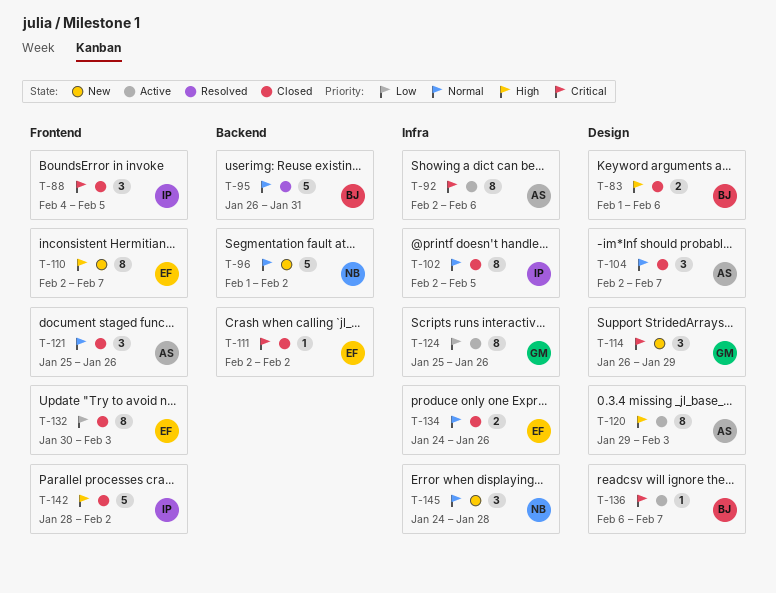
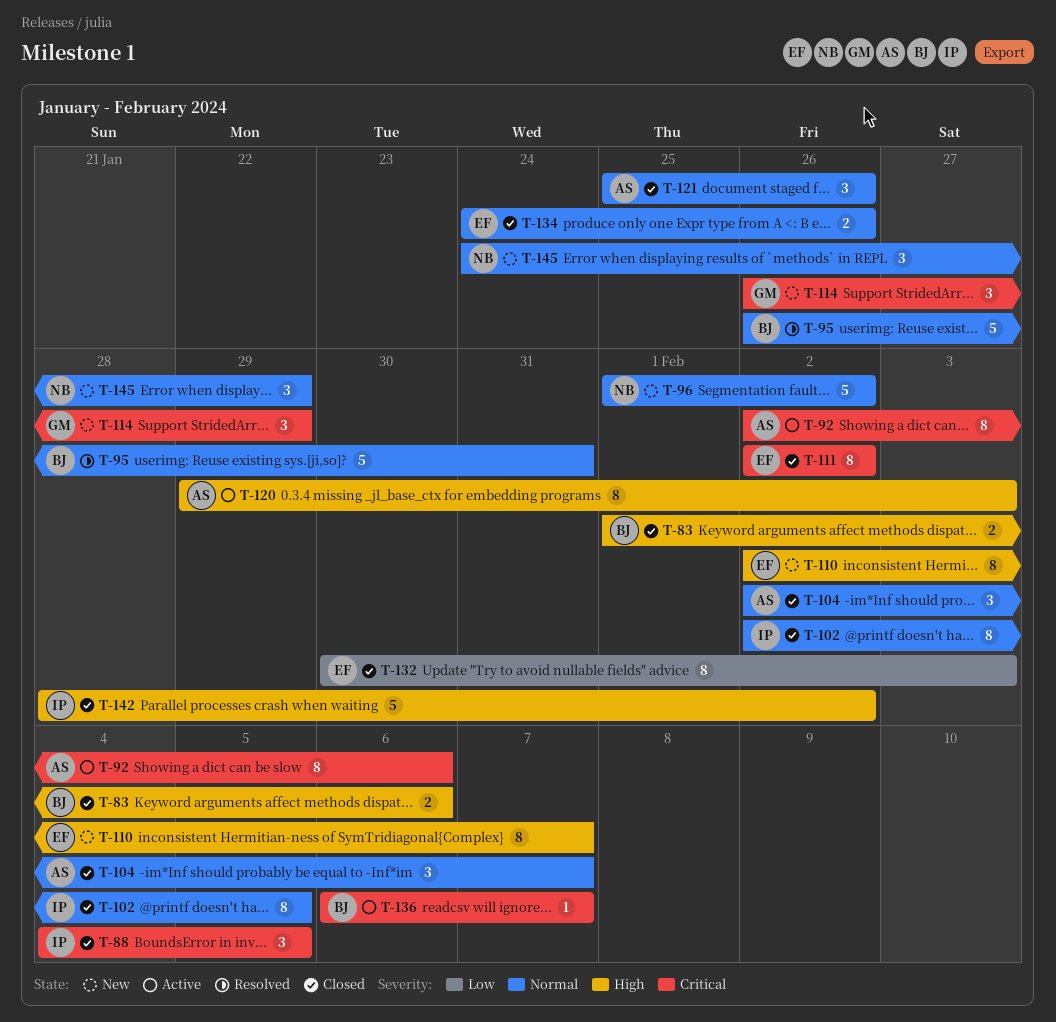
T-111, estimate: 1 -> 8
T-124: present -> none
T-145, due: Jan 28 -> Jan 29

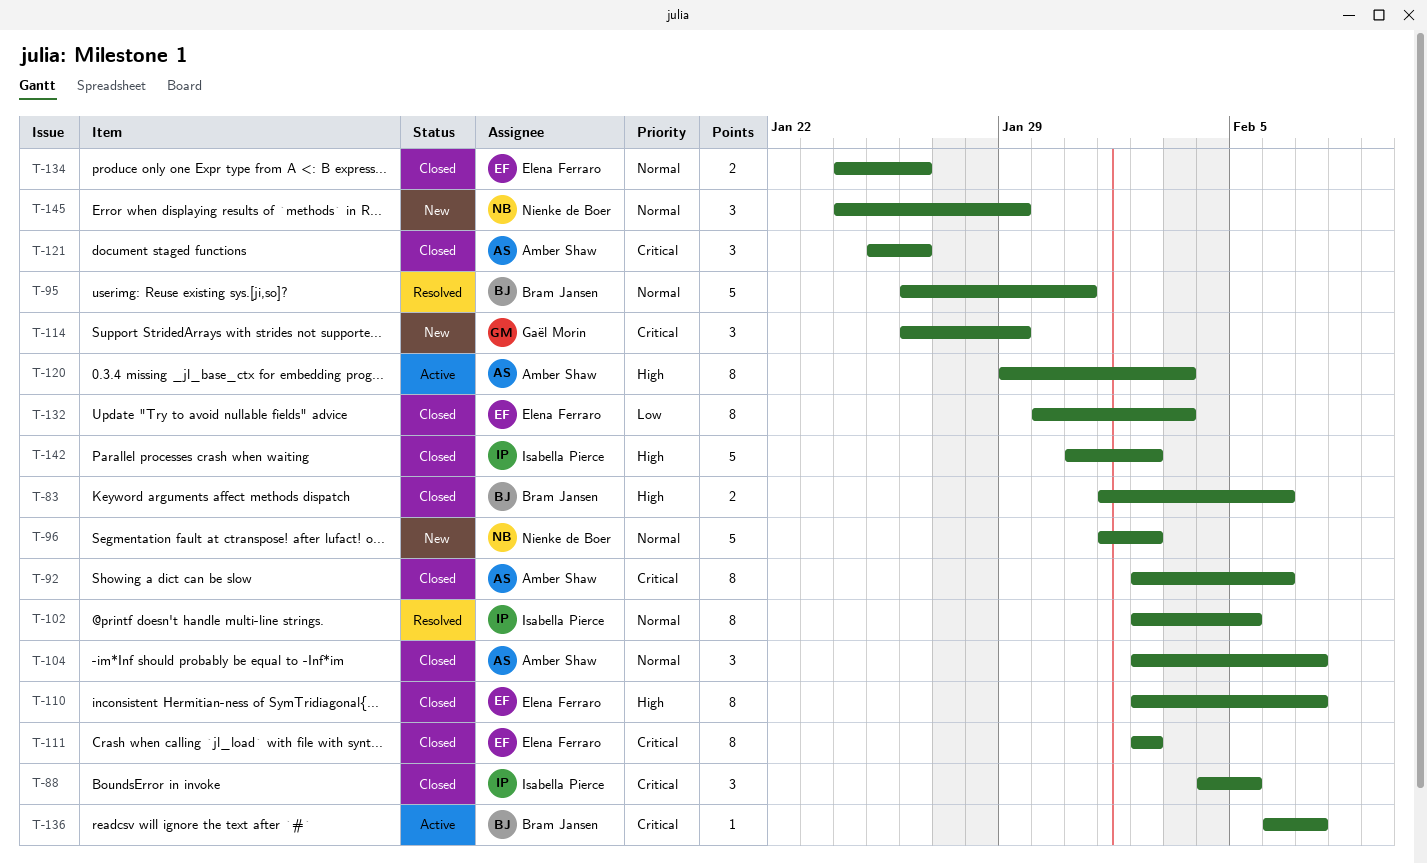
T-92, status: Active -> Closed
T-102, status: Closed -> Resolved
T-110, status: New -> Closed
T-121, priority: Normal -> Critical
T-142, start: Jan 28 -> Jan 31

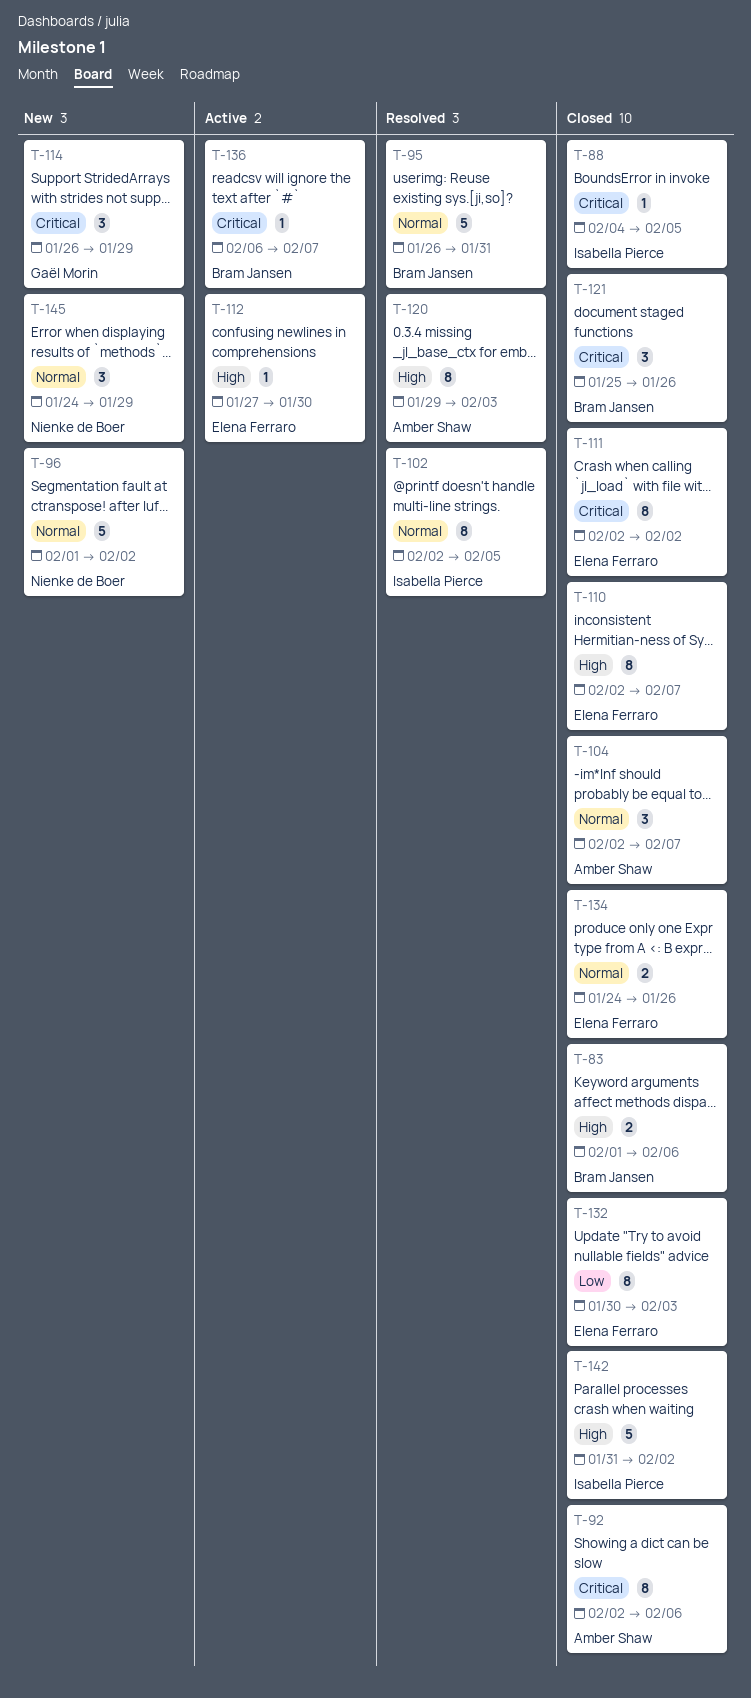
T-88, estimate: 3 -> 1
T-112: none -> present
T-120, status: Active -> Resolved
T-121, owner: Amber Shaw -> Bram Jansen

